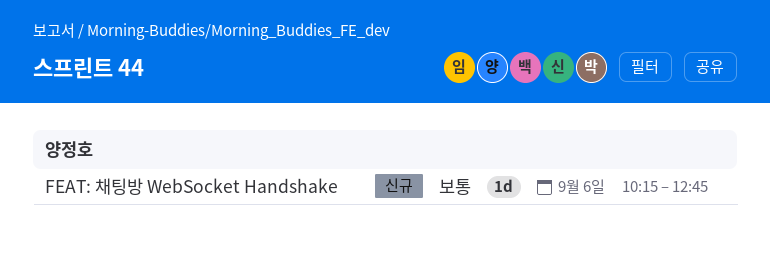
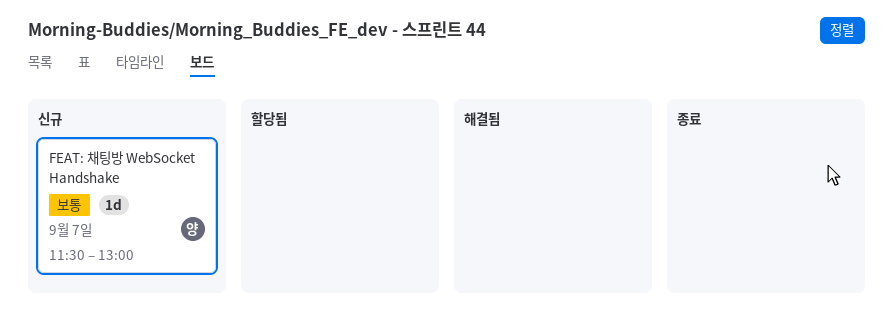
FEAT: 채팅방 WebSocket Handshake, day: Sep 6 -> Sep 7
FEAT: 채팅방 WebSocket Handshake, begins: 10:15 -> 11:30
FEAT: 채팅방 WebSocket Handshake, ends: 12:45 -> 13:00

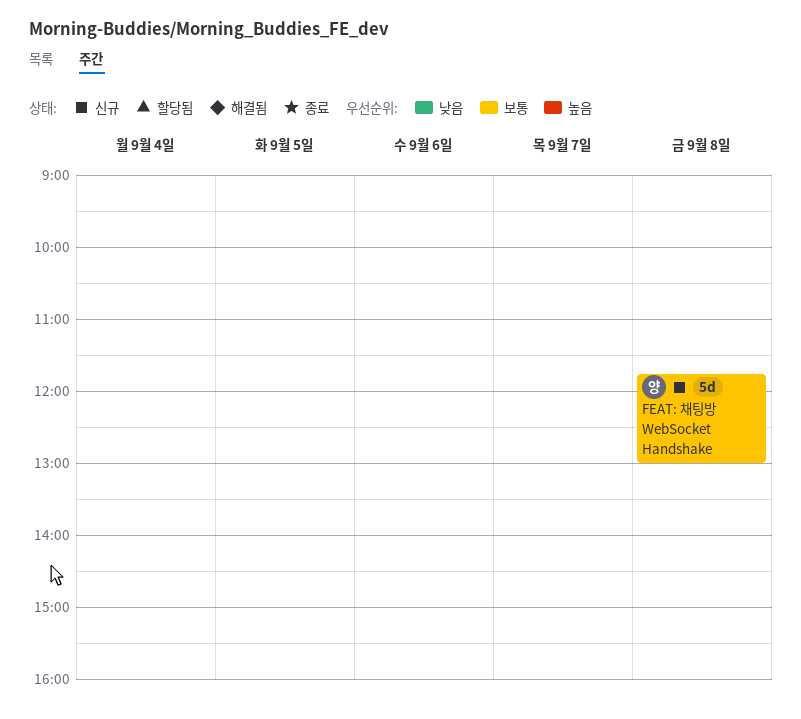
FEAT: 채팅방 WebSocket Handshake, estimate: 1d -> 5d
FEAT: 채팅방 WebSocket Handshake, day: Sep 7 -> Sep 8
FEAT: 채팅방 WebSocket Handshake, begins: 11:30 -> 11:45

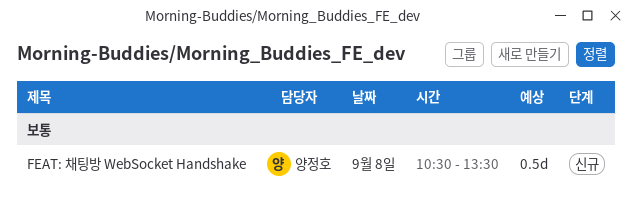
FEAT: 채팅방 WebSocket Handshake, estimate: 5d -> 0.5d
FEAT: 채팅방 WebSocket Handshake, begins: 11:45 -> 10:30
FEAT: 채팅방 WebSocket Handshake, ends: 13:00 -> 13:30

